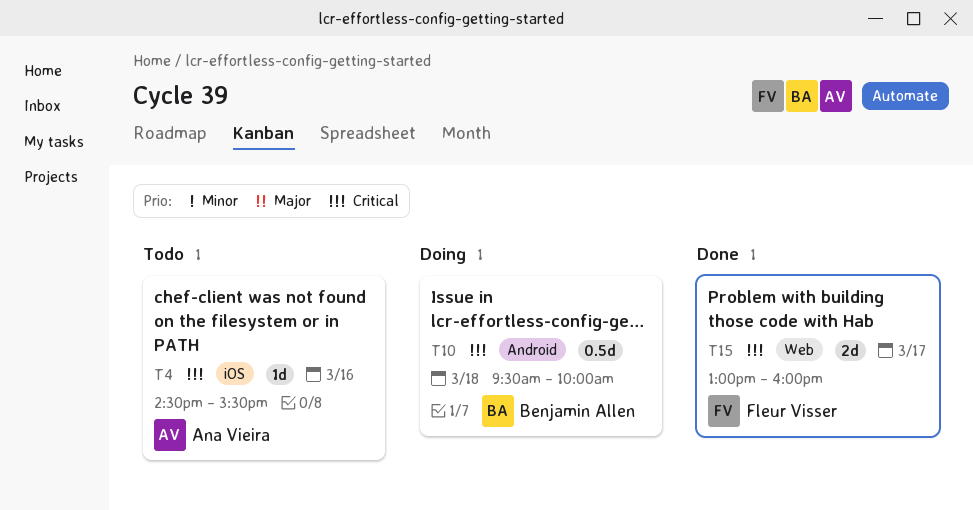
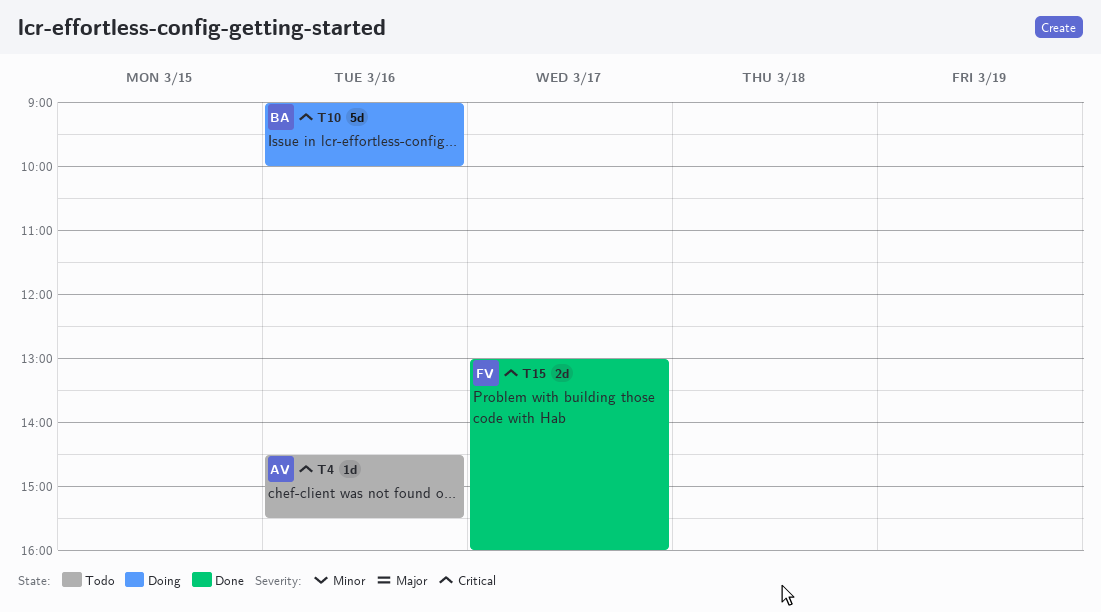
T10, estimate: 0.5d -> 5d
T10, day: Mar 18 -> Mar 16
T10, begins: 09:30 -> 09:00

